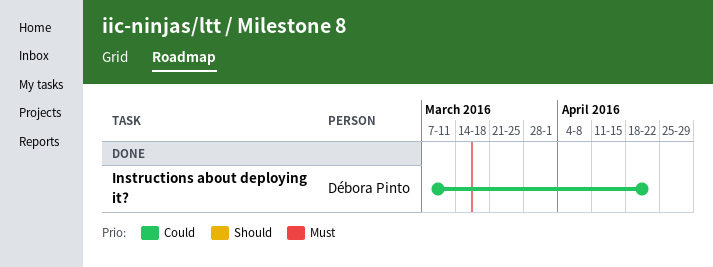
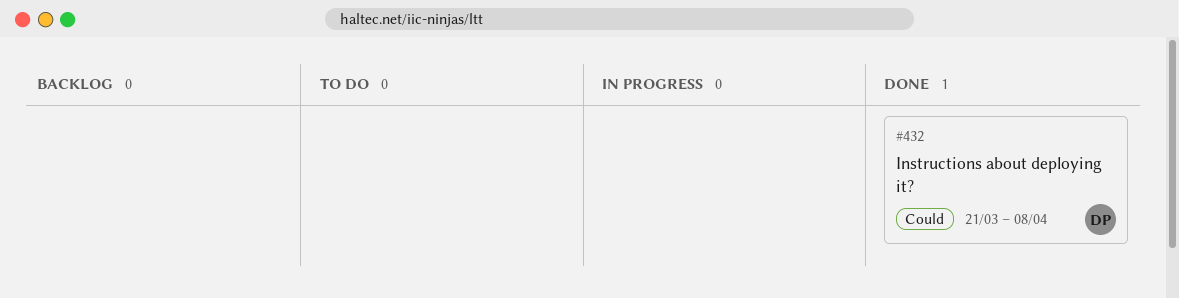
Instructions about deploying it?, start: Mar 7 -> Mar 21
Instructions about deploying it?, due: Apr 22 -> Apr 8

